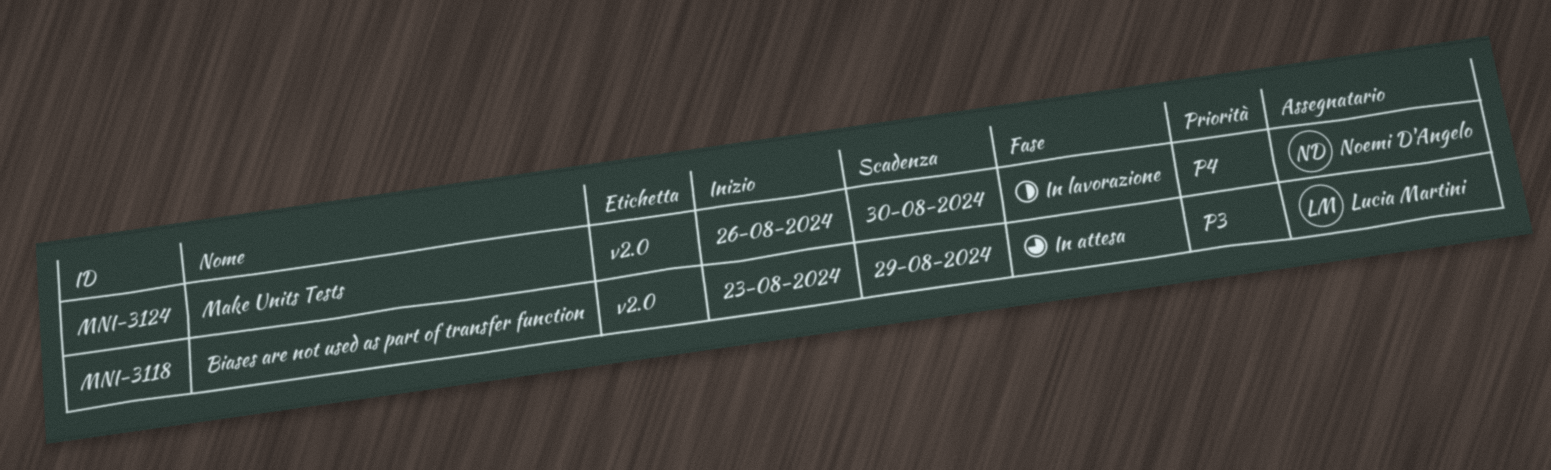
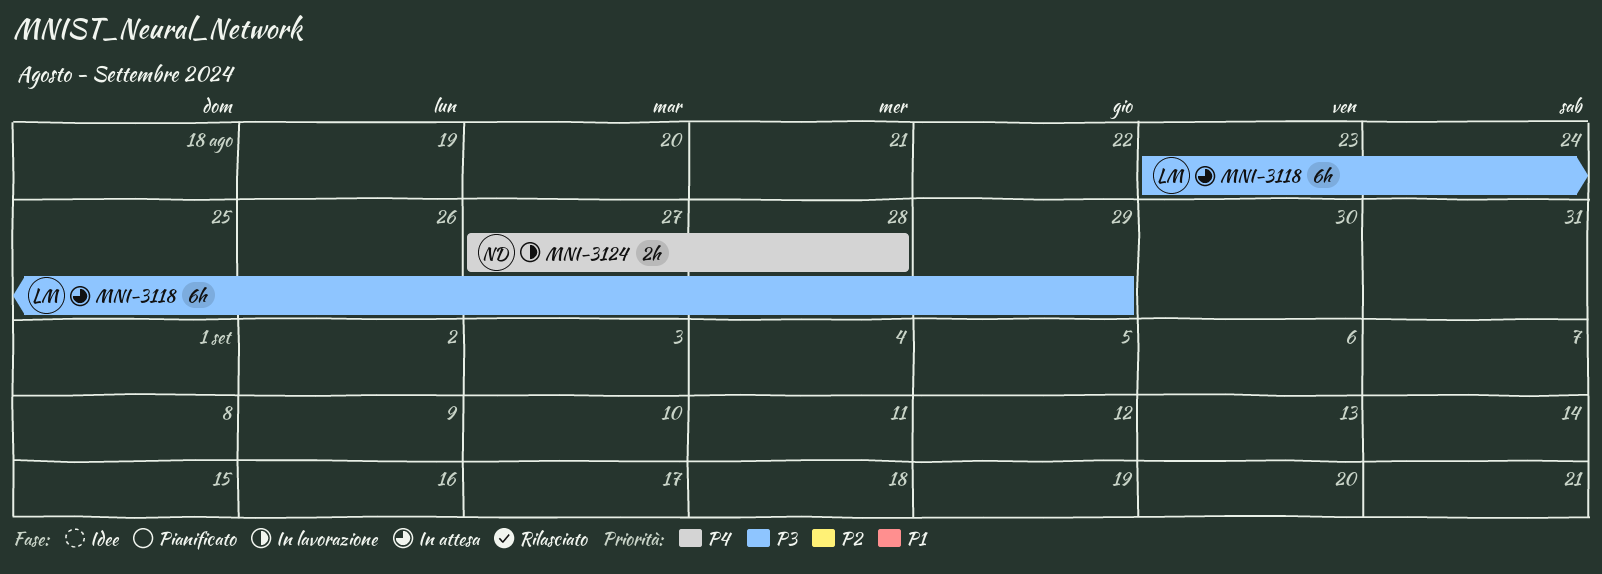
MNI-3124, start: Aug 26 -> Aug 27
MNI-3124, due: Aug 30 -> Aug 28

